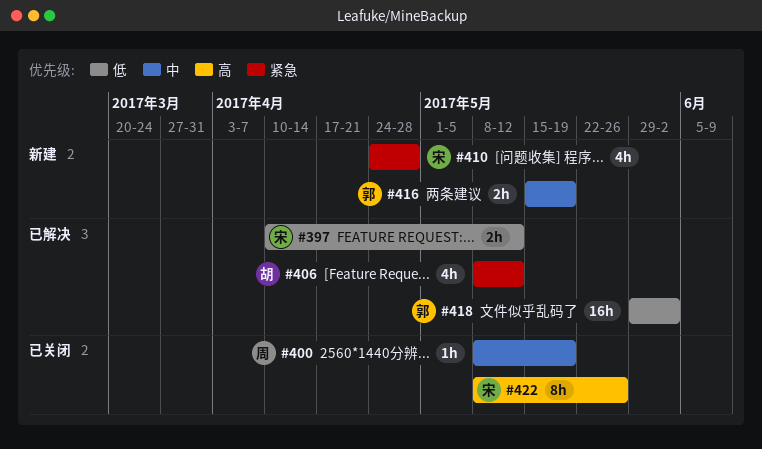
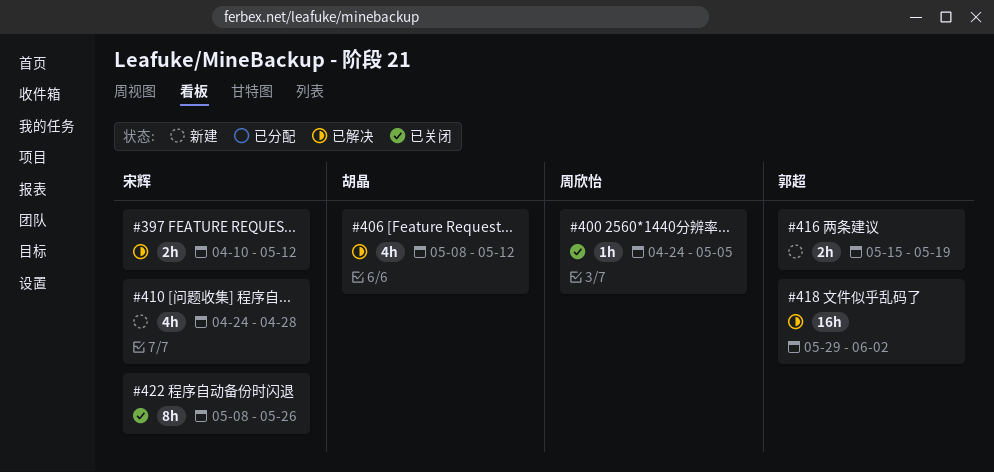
#400, start: May 8 -> Apr 24
#400, due: May 19 -> May 5

